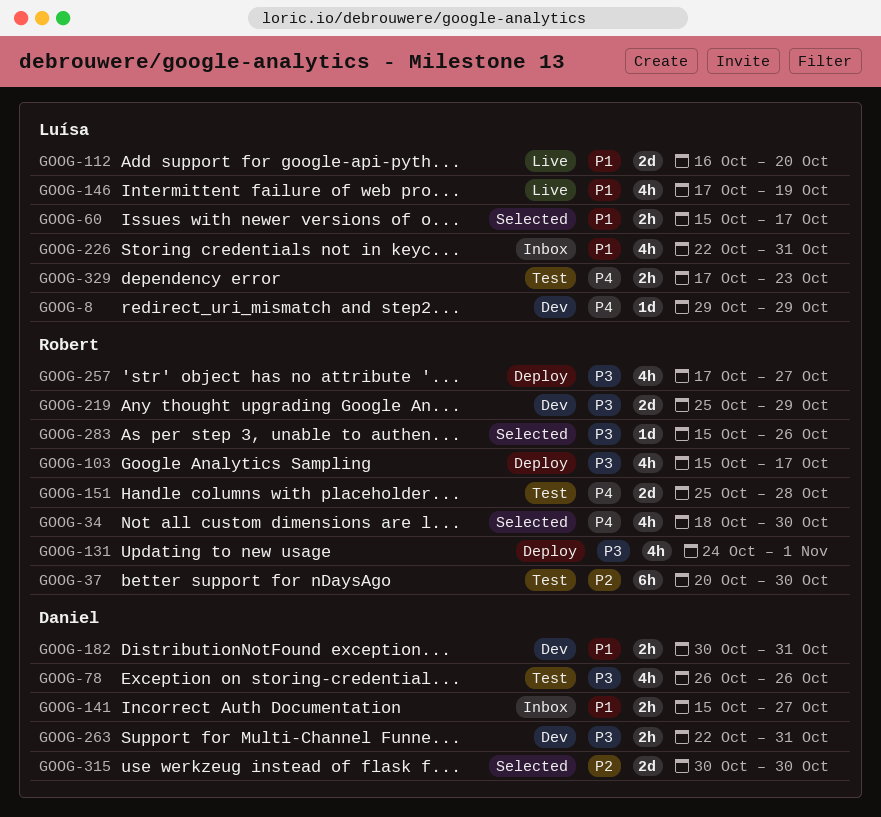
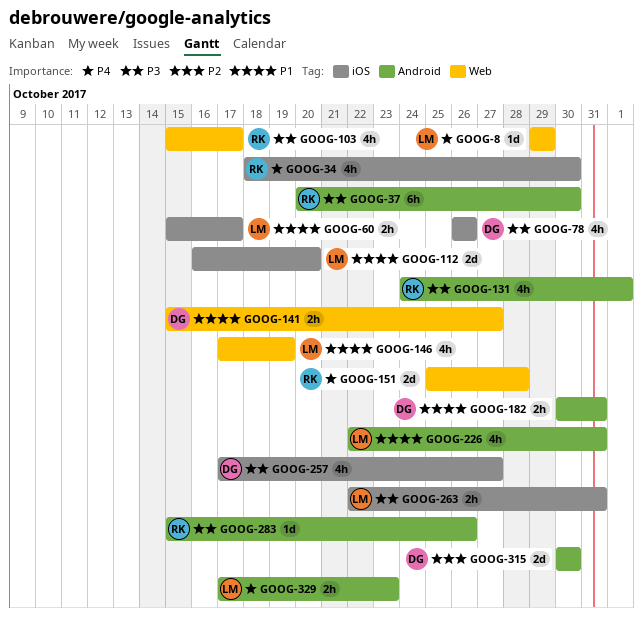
GOOG-37, priority: P2 -> P3
GOOG-219: present -> none
GOOG-257, owner: Robert -> Daniel
GOOG-263, owner: Daniel -> Luísa

